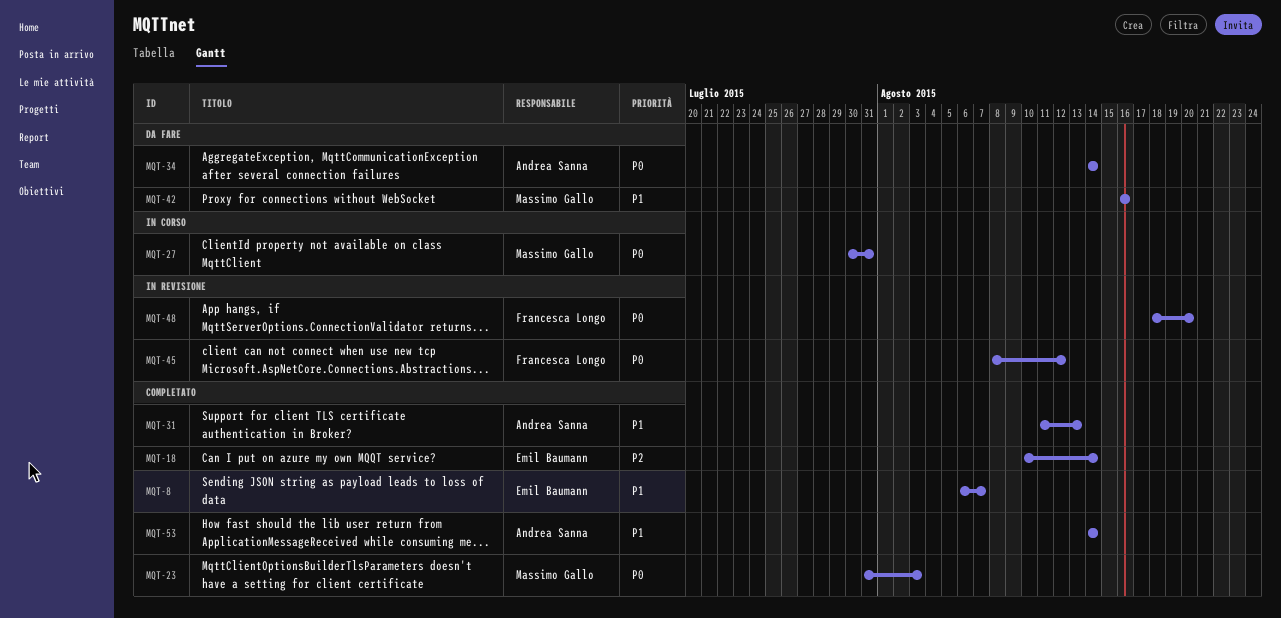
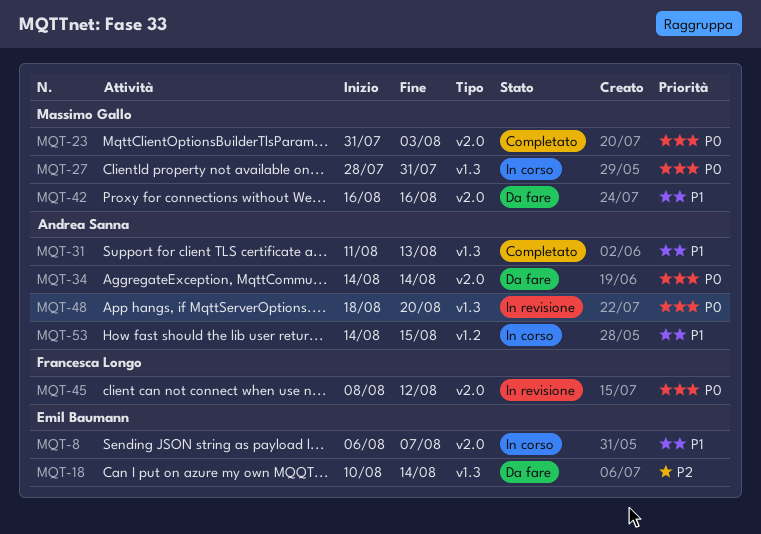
MQT-8, status: Completato -> In corso
MQT-18, status: Completato -> Da fare
MQT-27, start: Jul 30 -> Jul 28
MQT-48, owner: Francesca Longo -> Andrea Sanna
MQT-53, status: Completato -> In corso
MQT-53, due: Aug 14 -> Aug 15

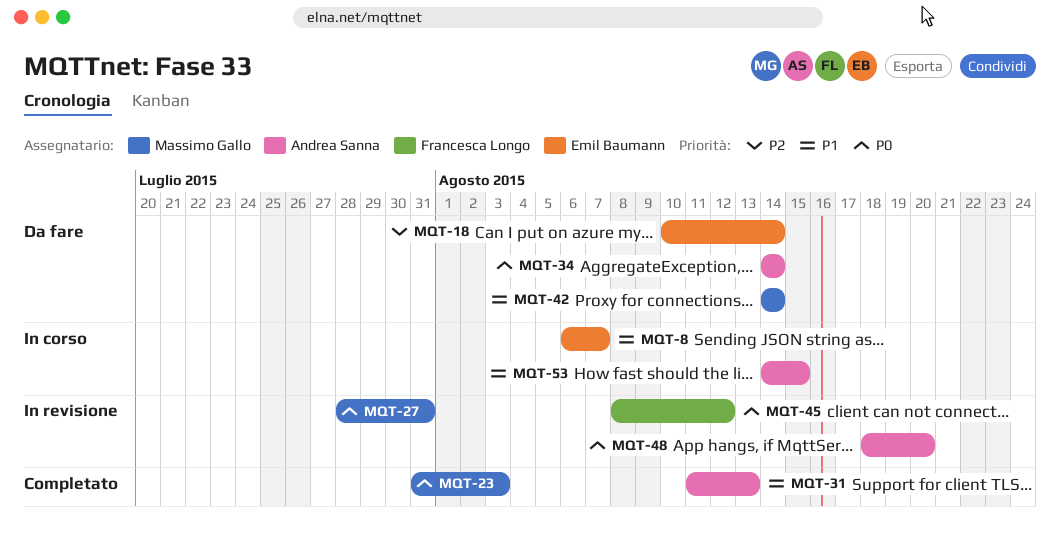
MQT-27, status: In corso -> In revisione
MQT-42, start: Aug 16 -> Aug 14
MQT-42, due: Aug 16 -> Aug 14

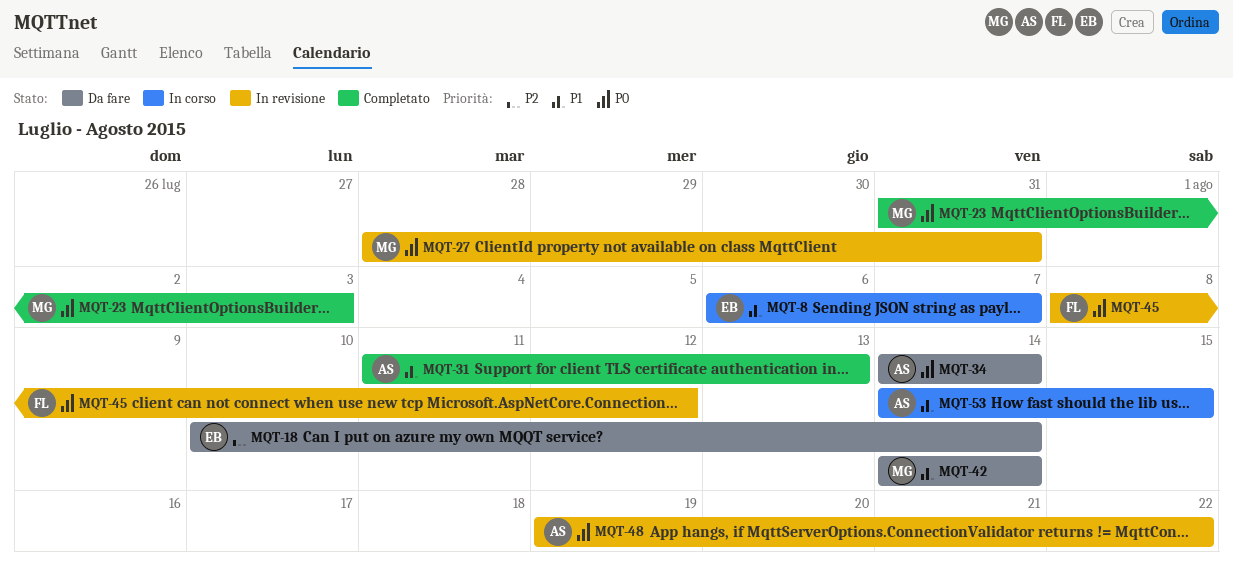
MQT-48, start: Aug 18 -> Aug 19
MQT-48, due: Aug 20 -> Aug 22

